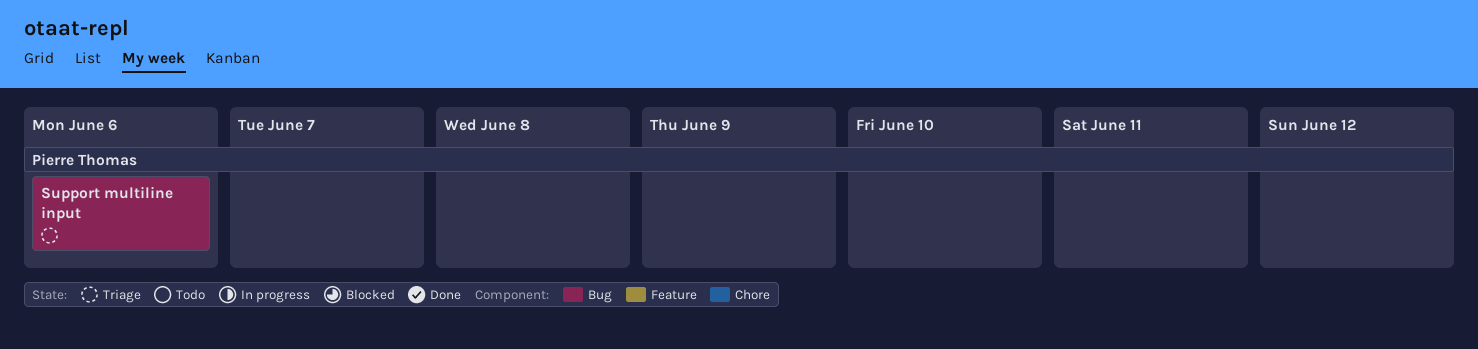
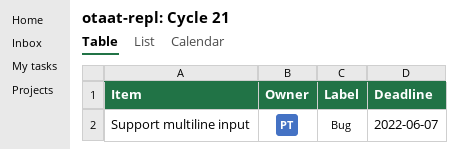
Support multiline input, due: Jun 6 -> Jun 7

